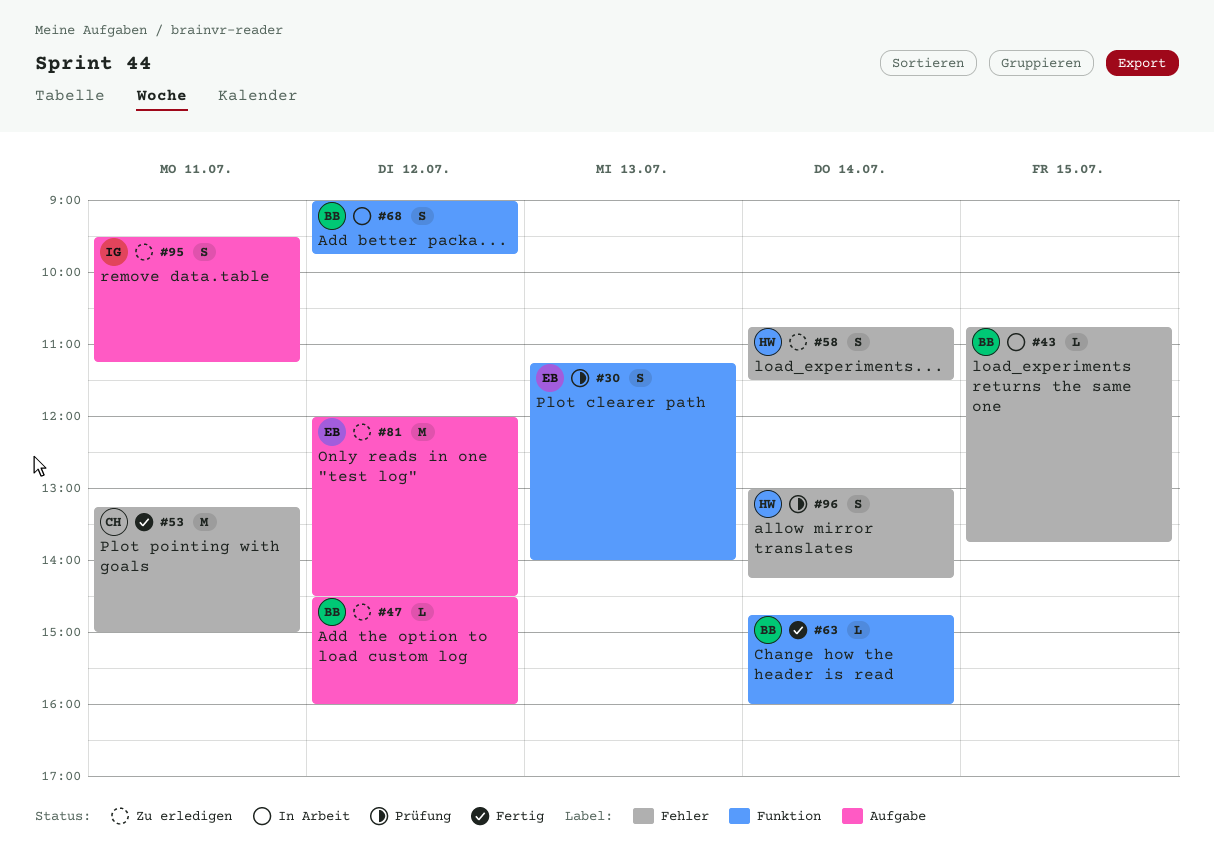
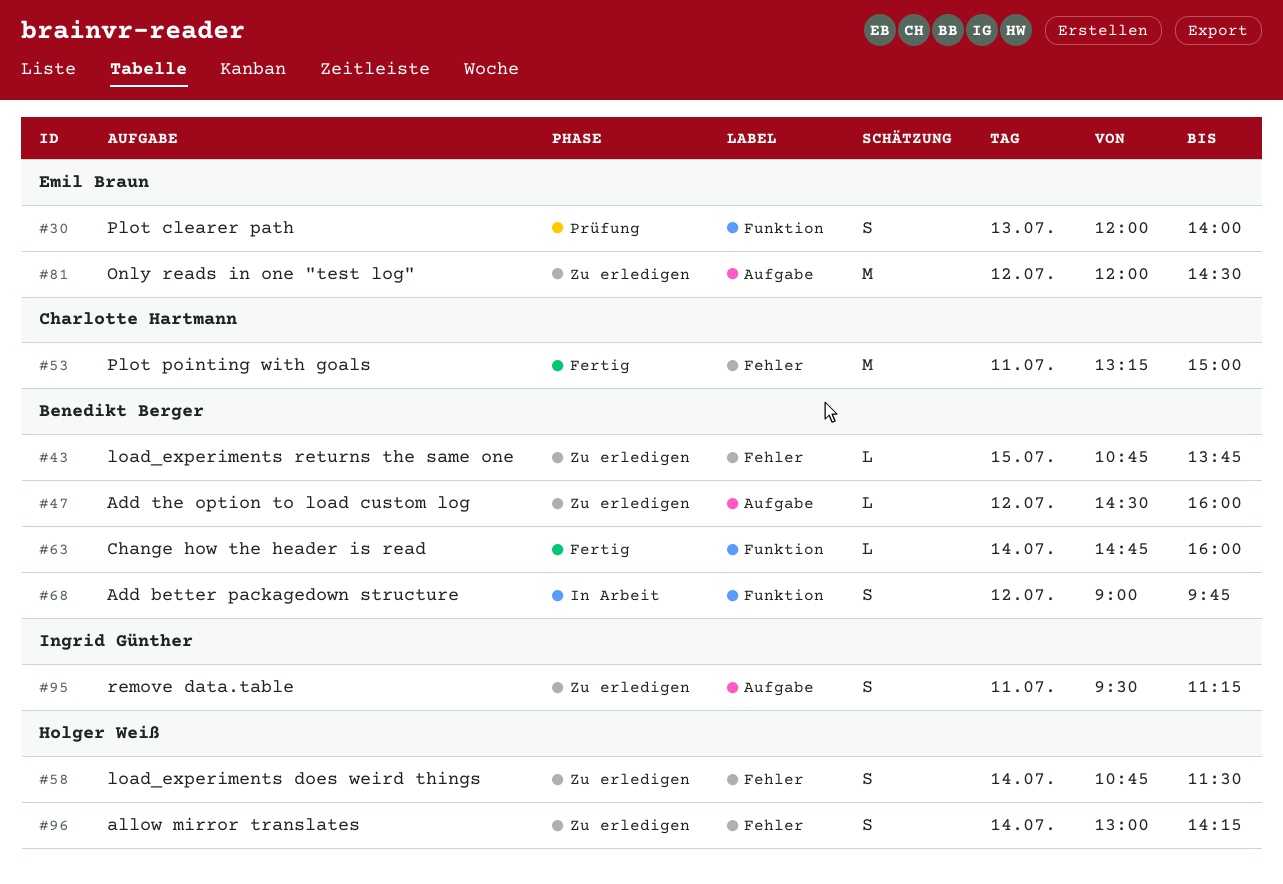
#30, begins: 11:15 -> 12:00
#43, status: In Arbeit -> Zu erledigen
#96, status: Prüfung -> Zu erledigen

